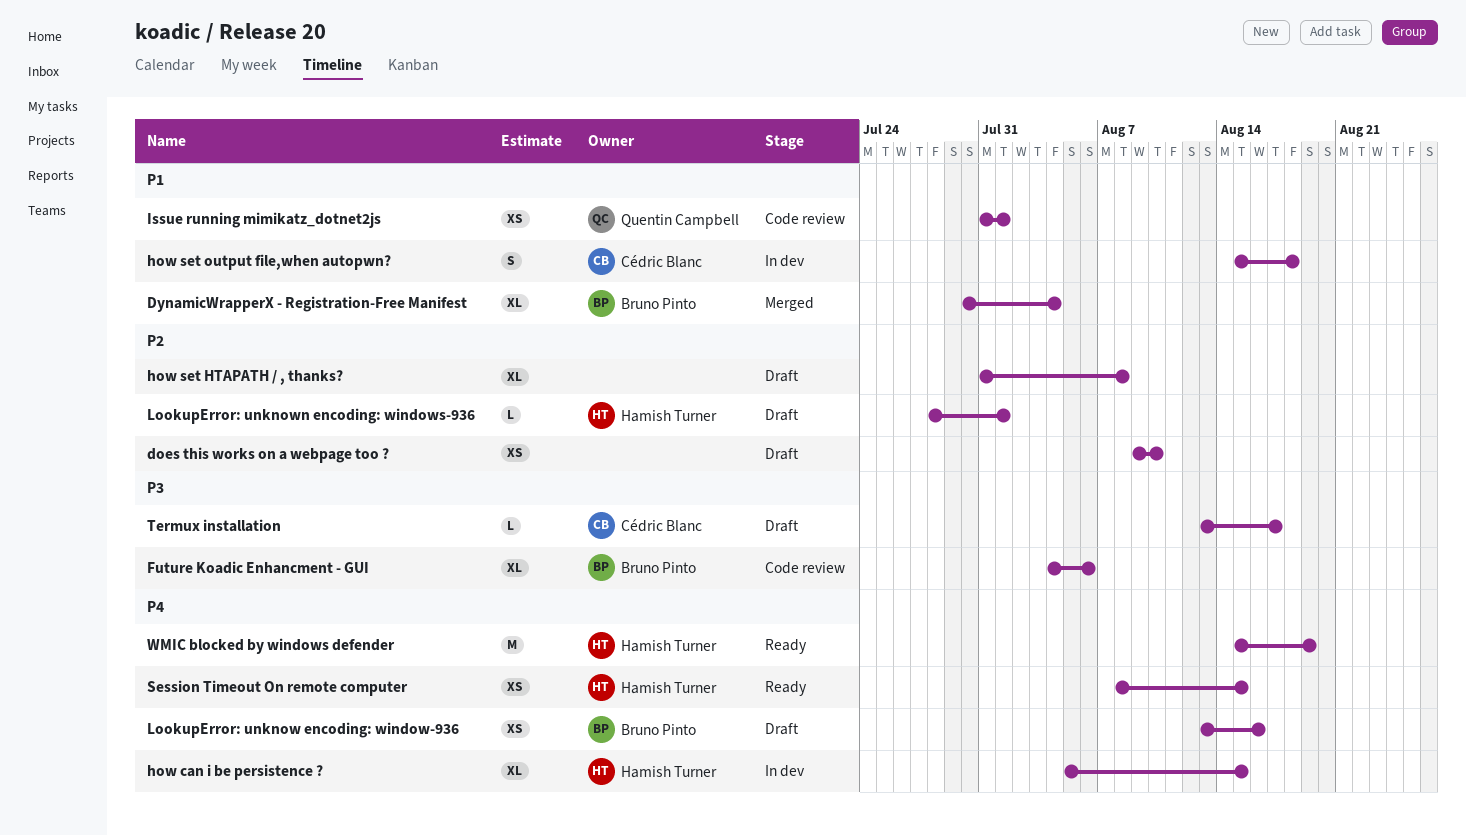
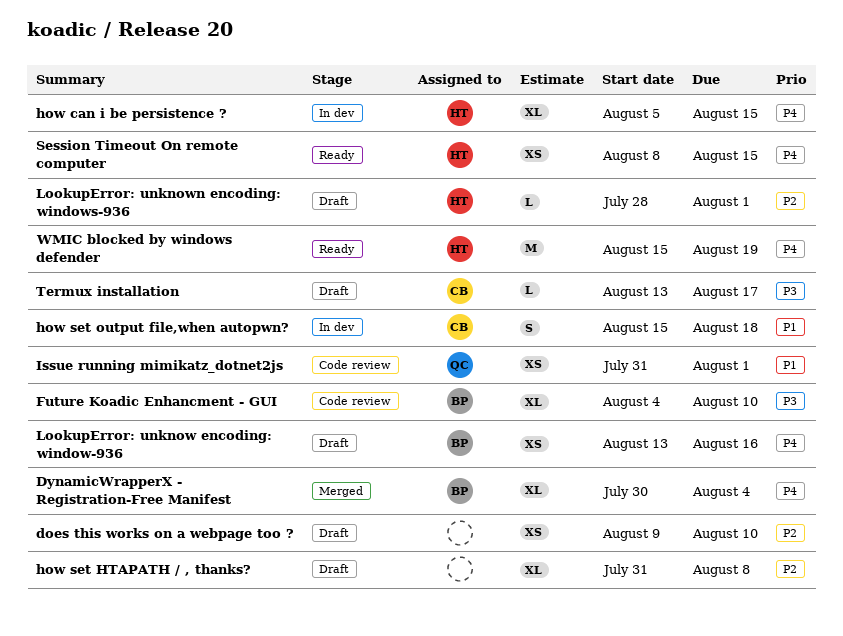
DynamicWrapperX - Registration-Free Manifest, priority: P1 -> P4
Future Koadic Enhancment - GUI, due: Aug 6 -> Aug 10

